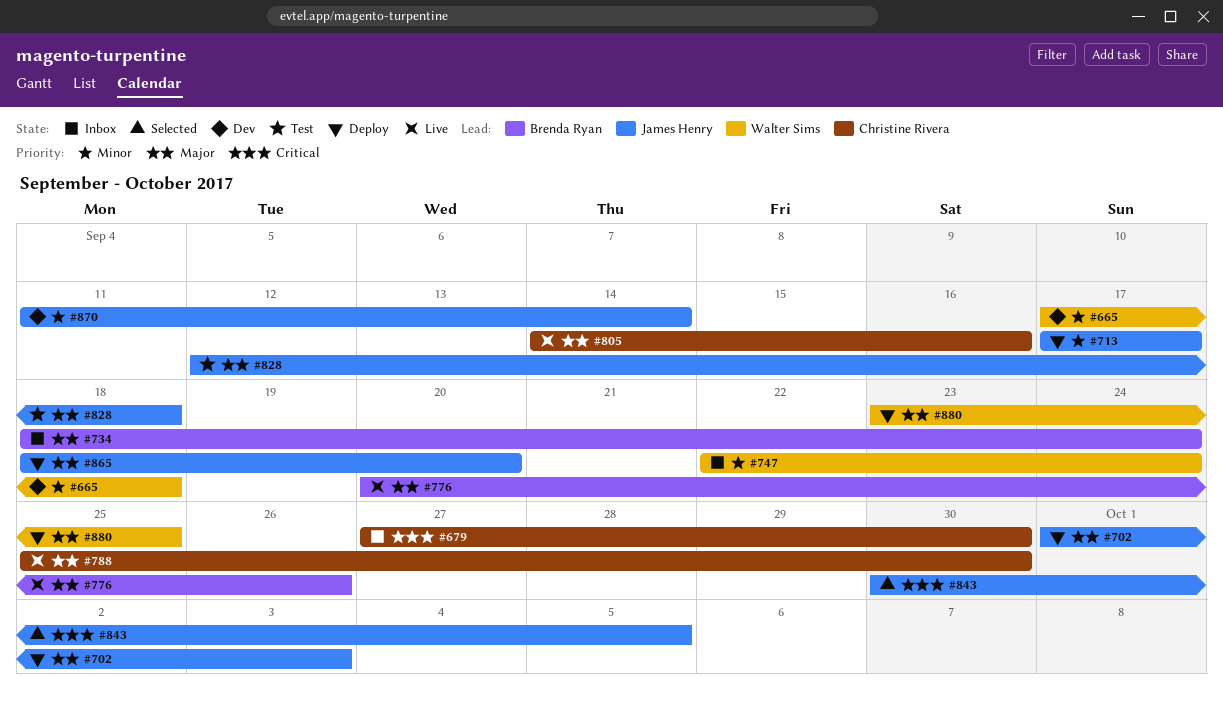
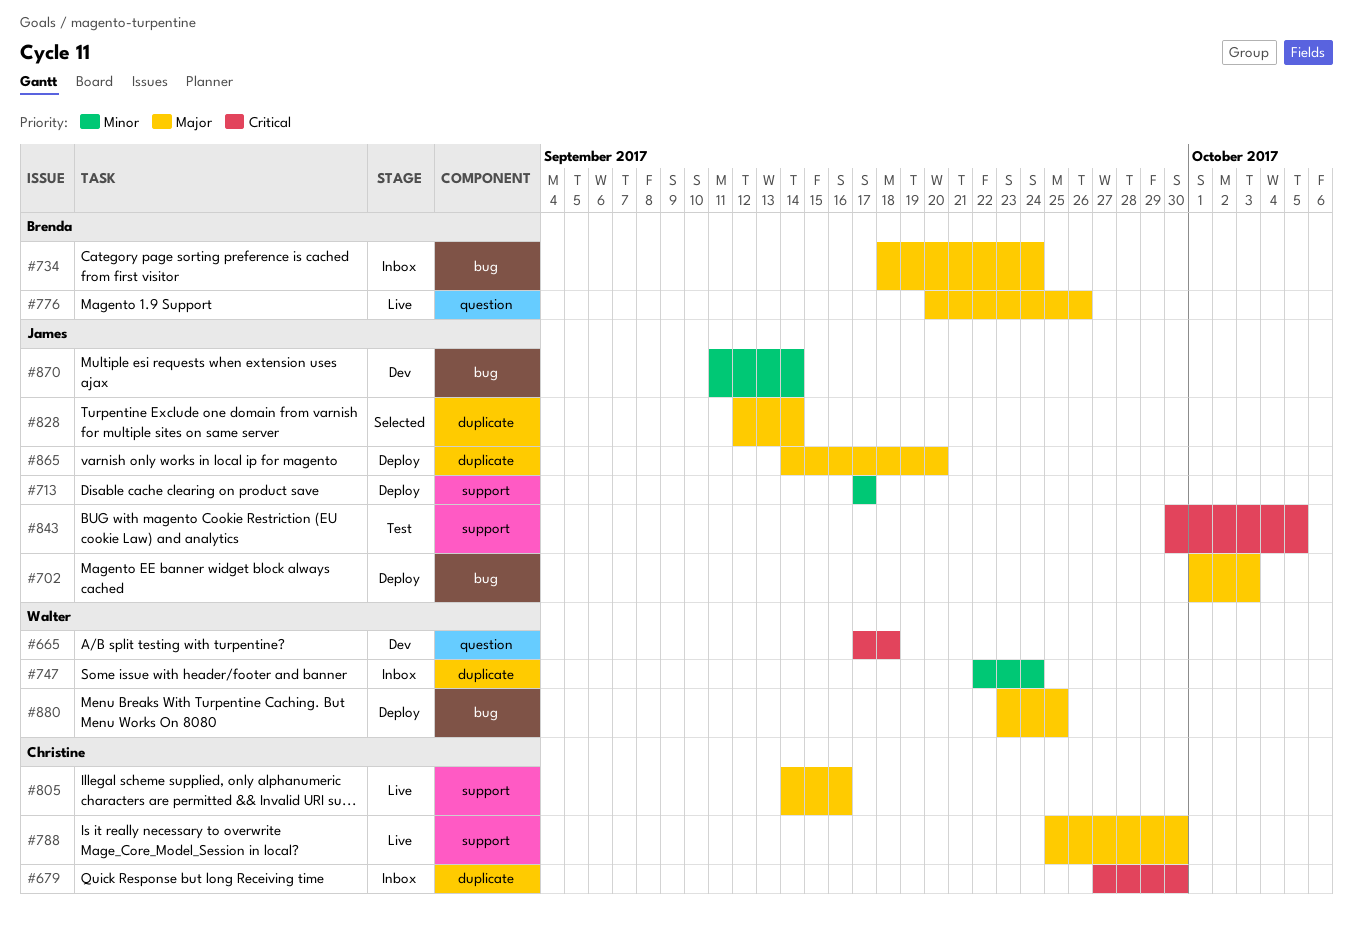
#665, priority: Minor -> Critical
#828, status: Test -> Selected
#828, due: Sep 18 -> Sep 14
#843, status: Selected -> Test
#865, start: Sep 18 -> Sep 14

